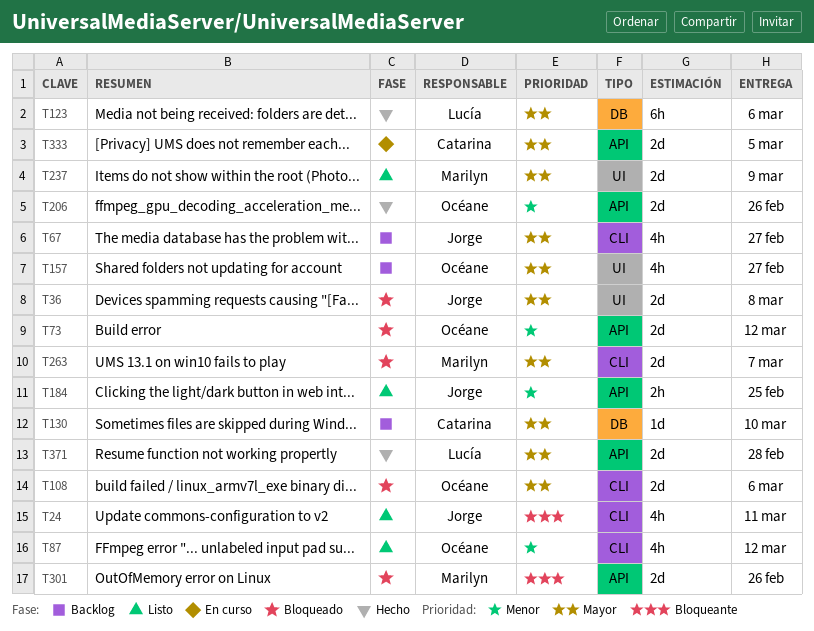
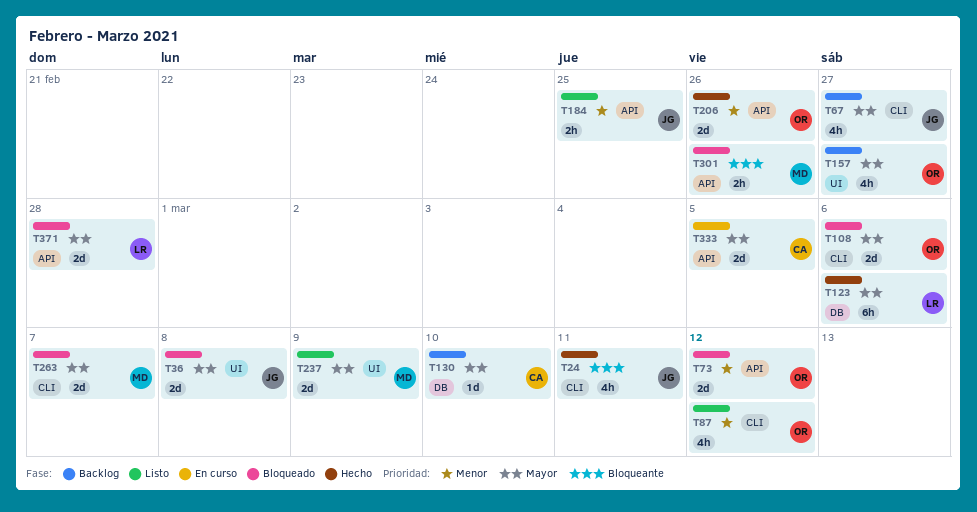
T24, status: Listo -> Hecho
T301, estimate: 2d -> 2h
T371, status: Hecho -> Bloqueado

